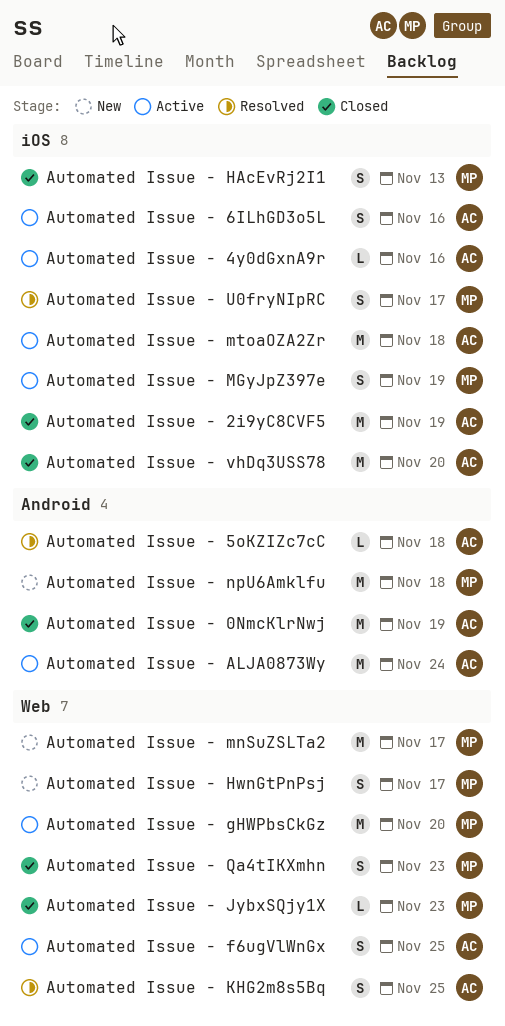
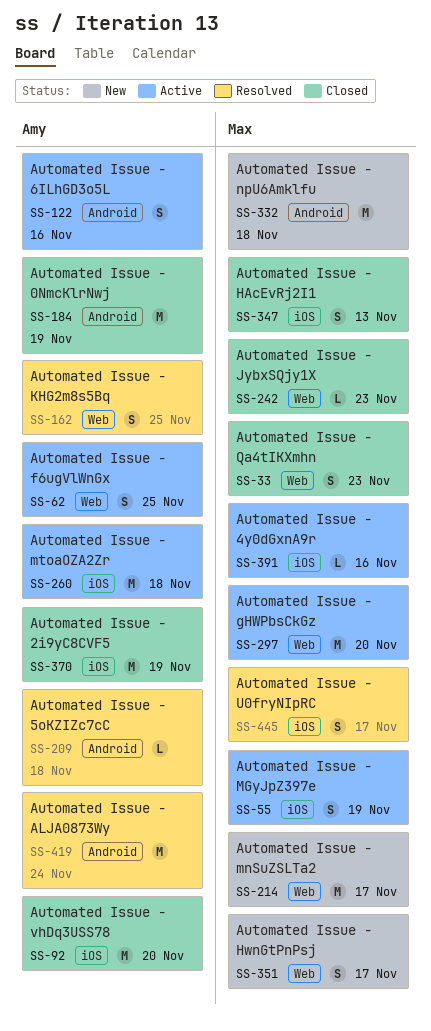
Automated Issue - 4y0dGxnA9r, owner: Amy -> Max
Automated Issue - 6ILhGD3o5L, label: iOS -> Android
Automated Issue - ALJA0873Wy, status: Active -> Resolved

